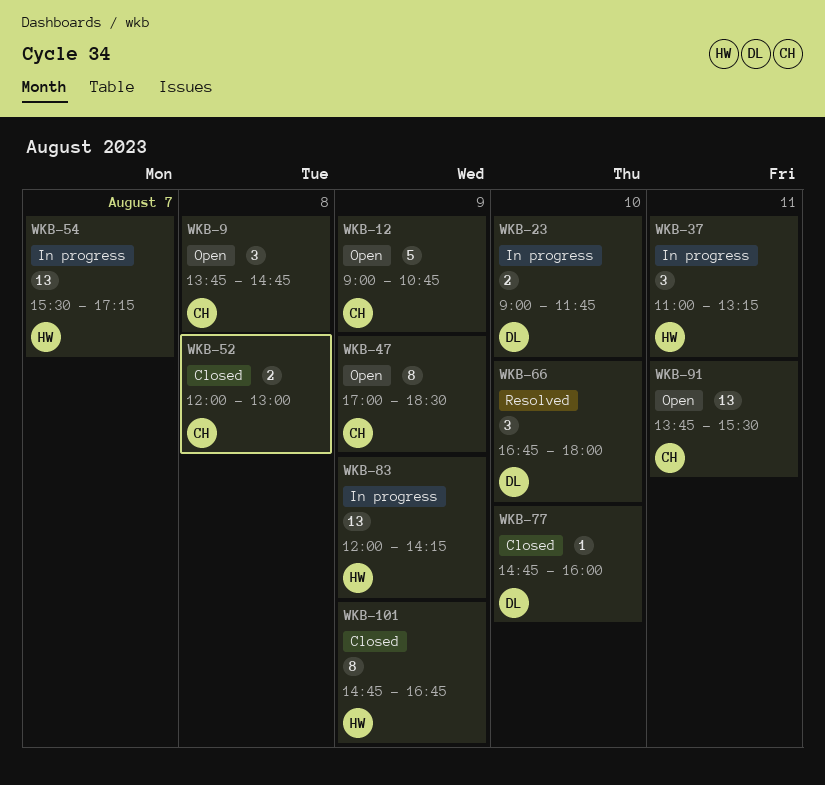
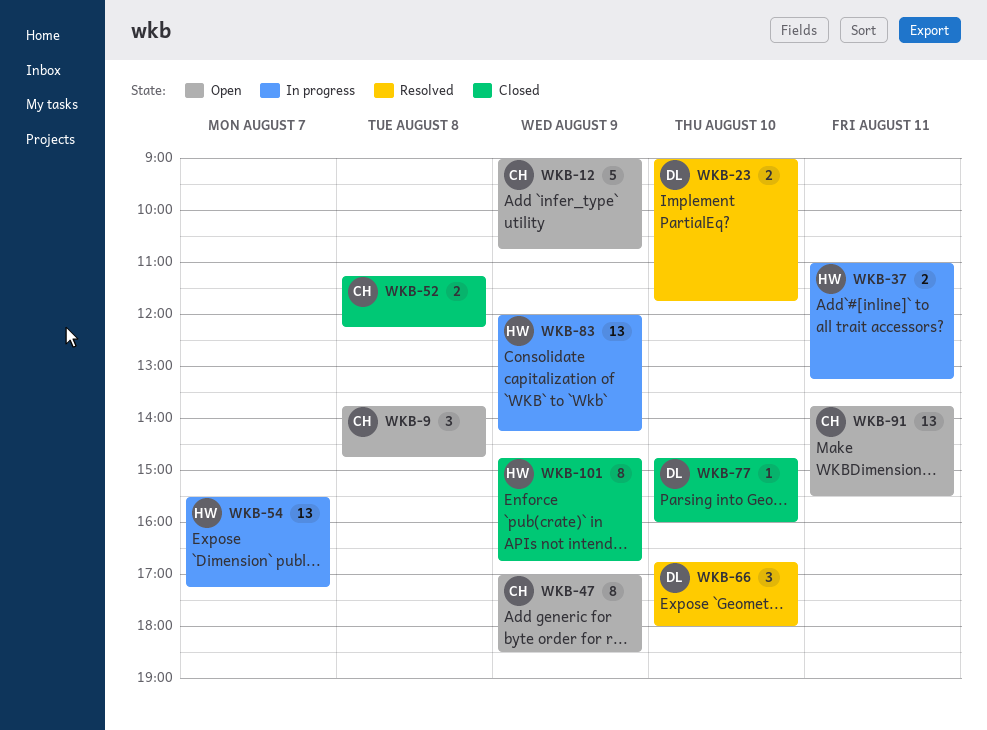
WKB-23, status: In progress -> Resolved
WKB-37, estimate: 3 -> 2
WKB-52, begins: 12:00 -> 11:15
WKB-52, ends: 13:00 -> 12:15

